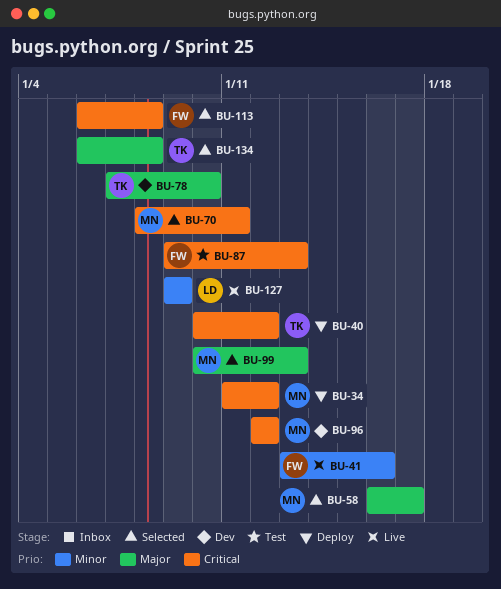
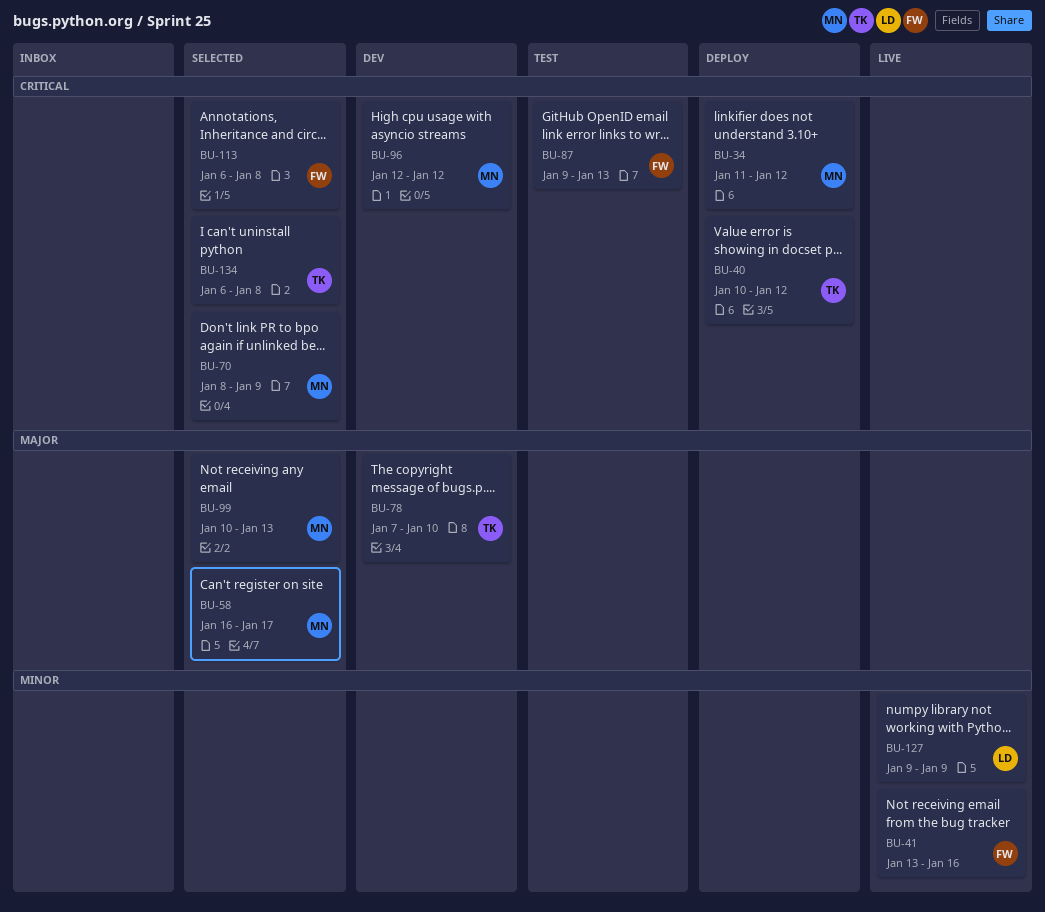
BU-70, due: Jan 11 -> Jan 9
BU-134, priority: Major -> Critical

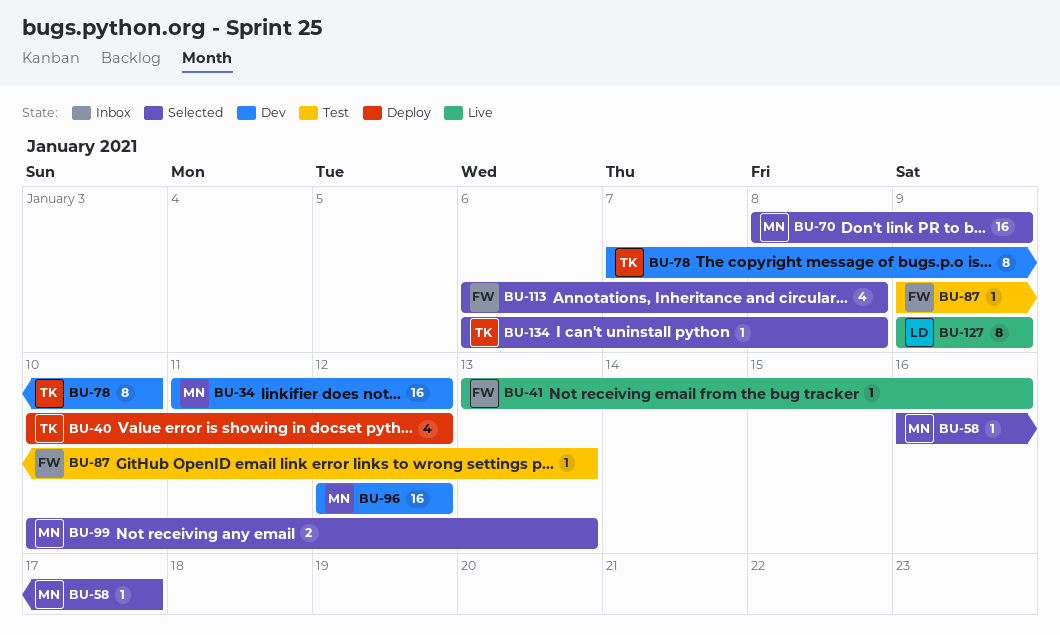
BU-34, status: Deploy -> Dev

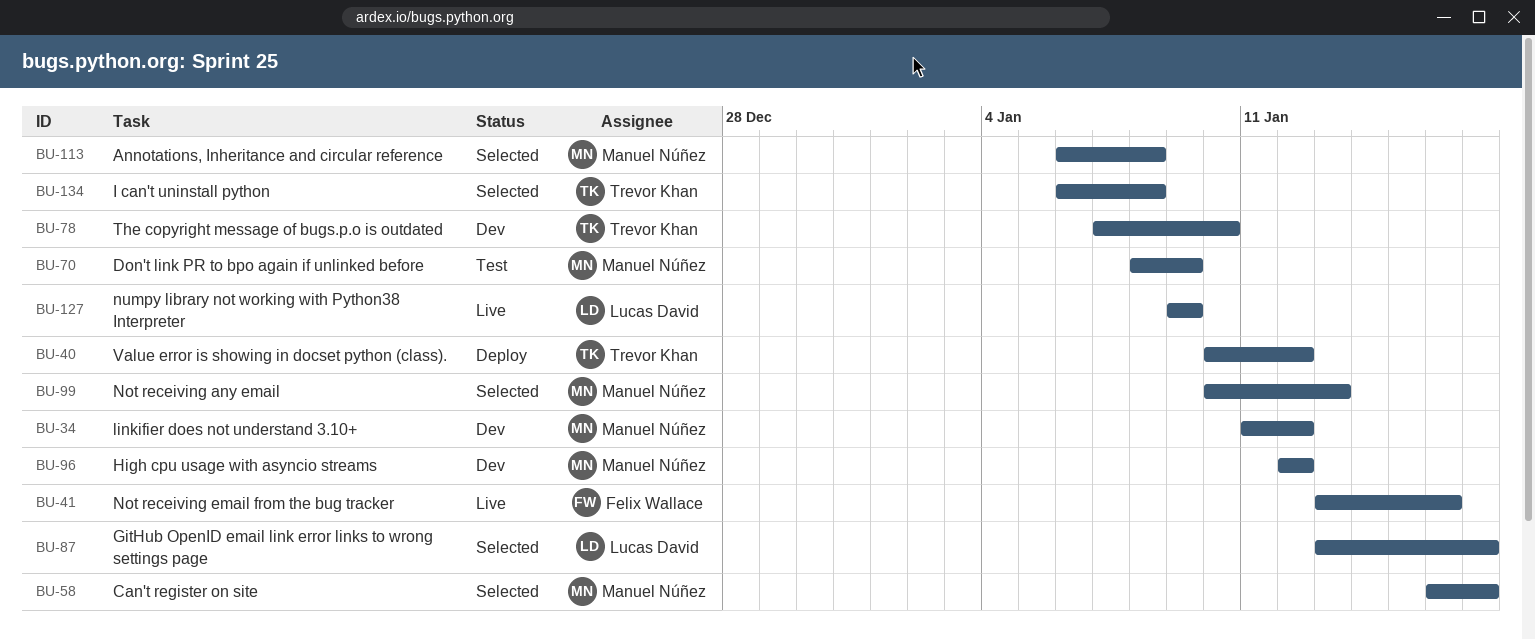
BU-70, status: Selected -> Test
BU-87, status: Test -> Selected
BU-87, owner: Felix Wallace -> Lucas David
BU-87, start: Jan 9 -> Jan 13
BU-87, due: Jan 13 -> Jan 17
BU-113, owner: Felix Wallace -> Manuel Núñez

